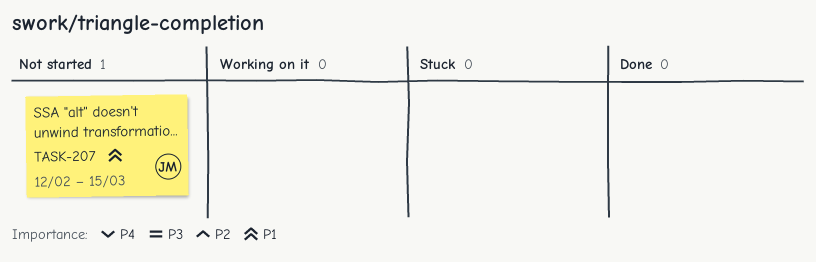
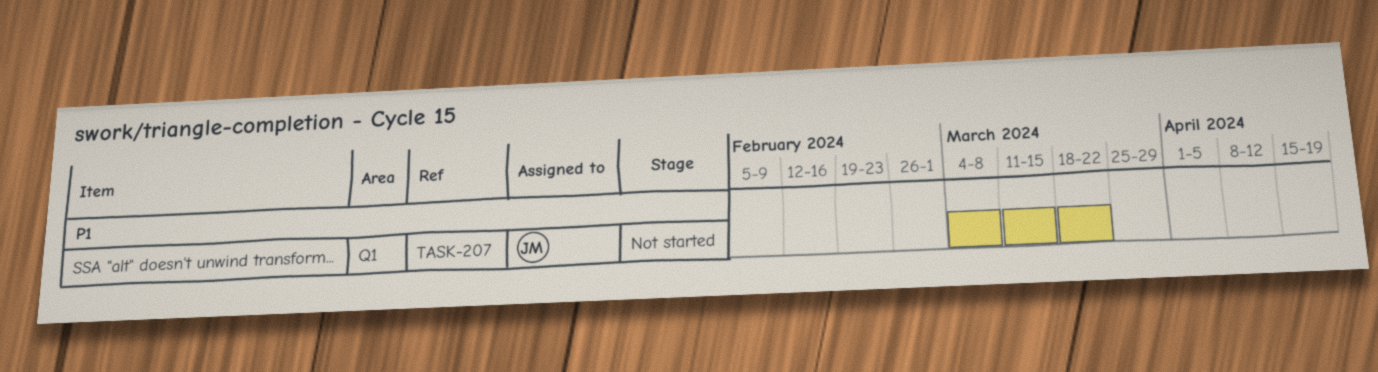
TASK-207, start: Feb 12 -> Mar 4
TASK-207, due: Mar 15 -> Mar 22

